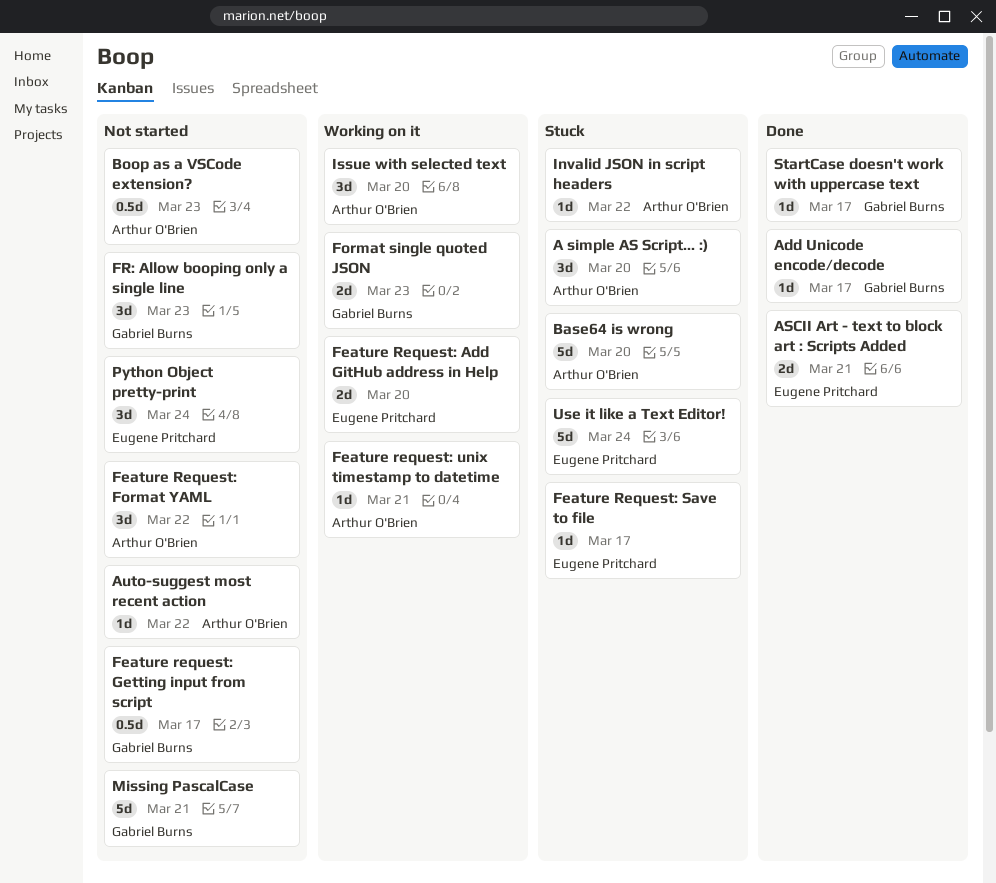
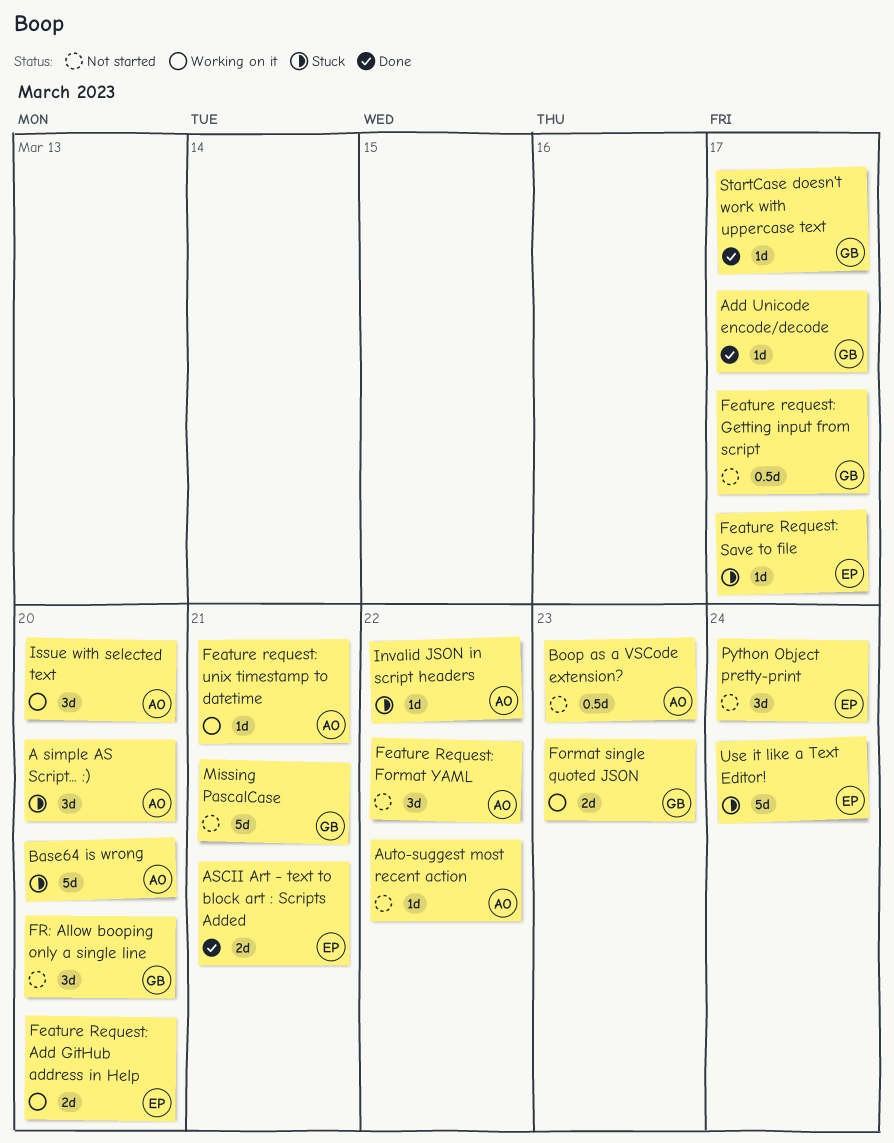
FR: Allow booping only a single line, due: Mar 23 -> Mar 20

